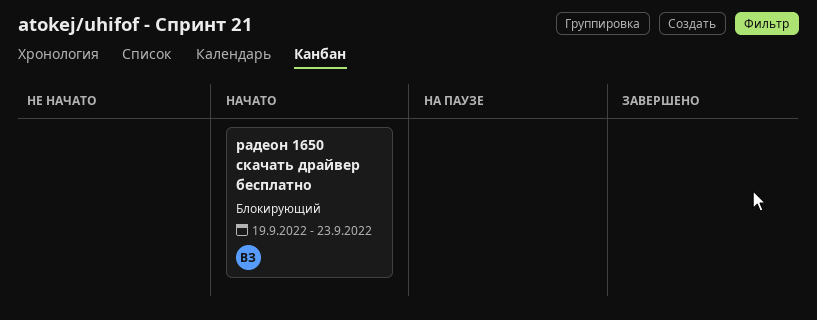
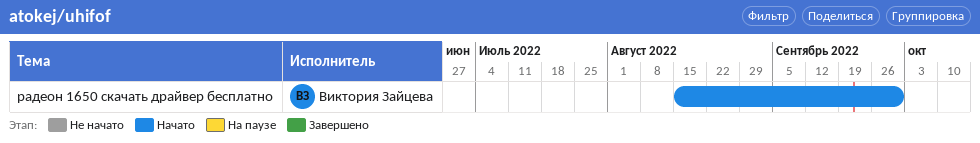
радеон 1650 скачать драйвер бесплатно, start: Sep 19 -> Aug 15
радеон 1650 скачать драйвер бесплатно, due: Sep 23 -> Sep 30

